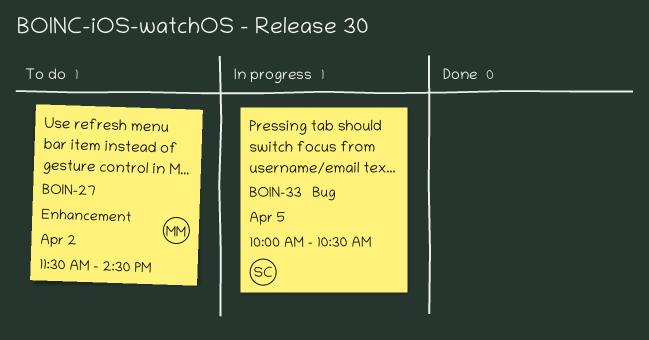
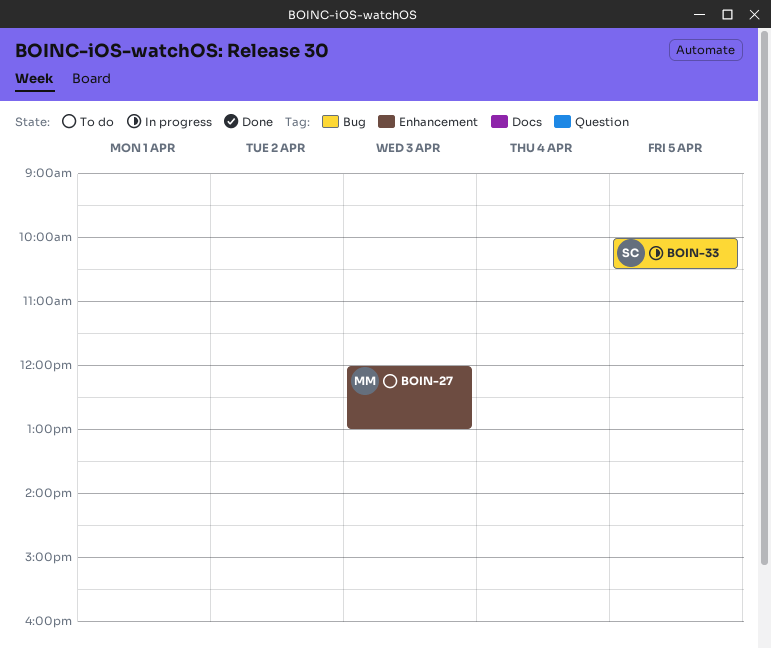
BOIN-27, day: Apr 2 -> Apr 3
BOIN-27, begins: 11:30 -> 12:00
BOIN-27, ends: 14:30 -> 13:00

